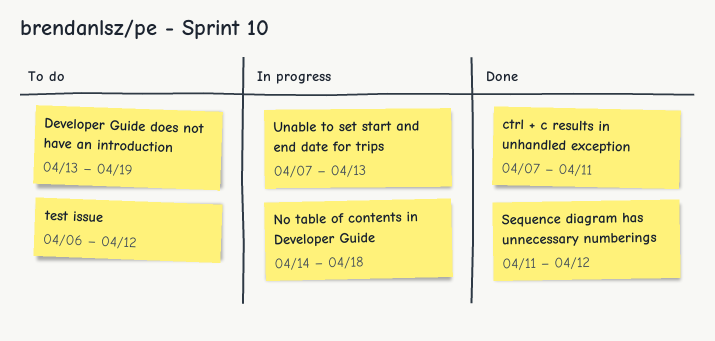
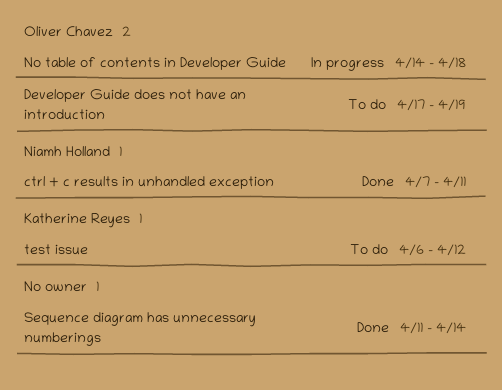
Developer Guide does not have an introduction, start: Apr 13 -> Apr 17
Sequence diagram has unnecessary numberings, due: Apr 12 -> Apr 14
Unable to set start and end date for trips: present -> none

